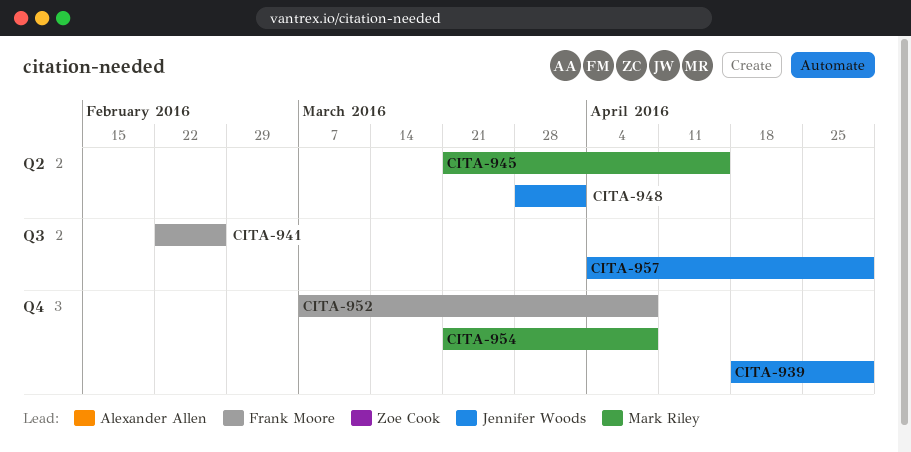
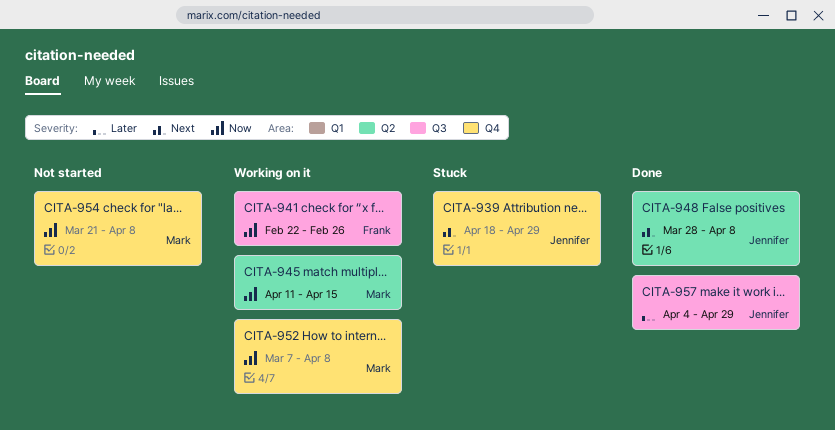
CITA-945, start: Mar 21 -> Apr 11
CITA-948, due: Apr 1 -> Apr 8
CITA-952, owner: Frank Moore -> Mark Riley

